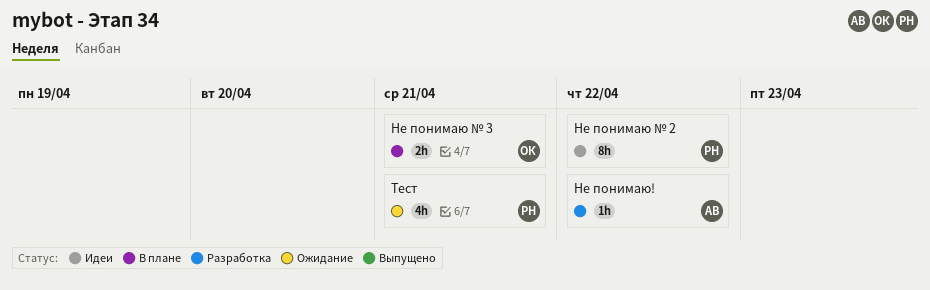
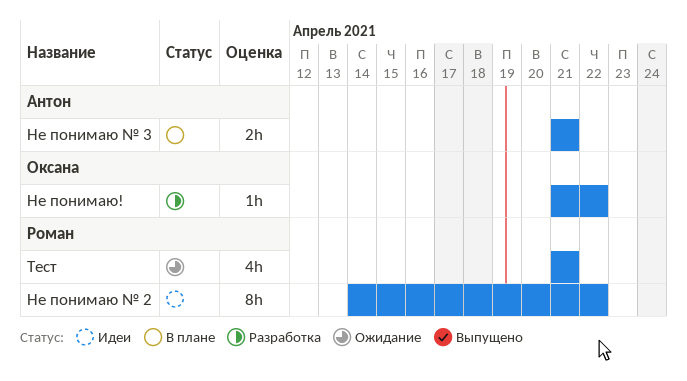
Не понимаю № 3, owner: Оксана -> Антон
Не понимаю!, owner: Антон -> Оксана

